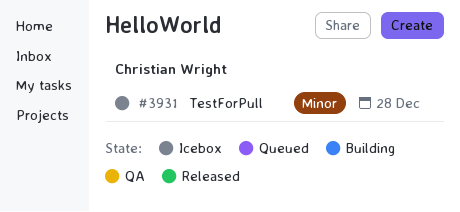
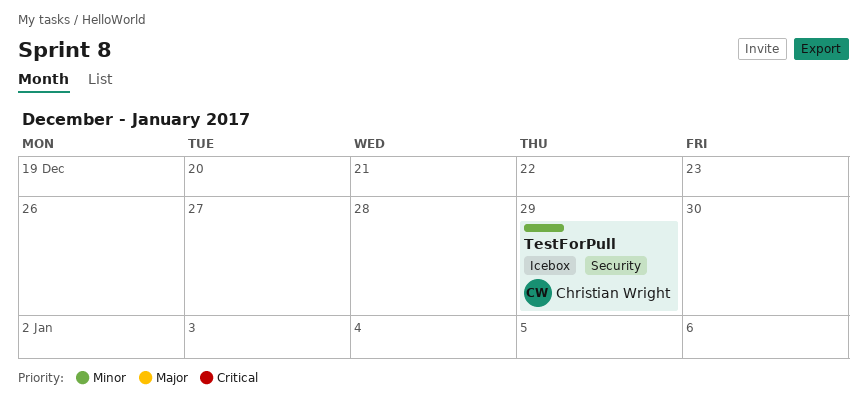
TestForPull, due: Dec 28 -> Dec 29

